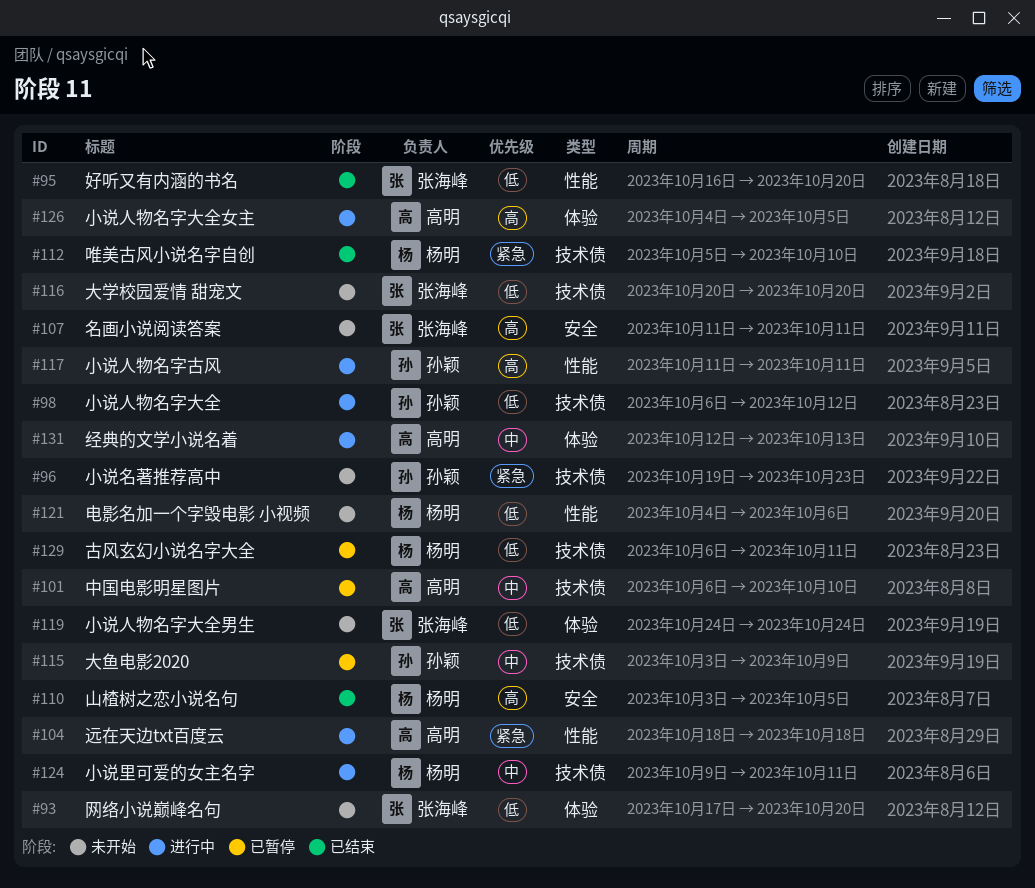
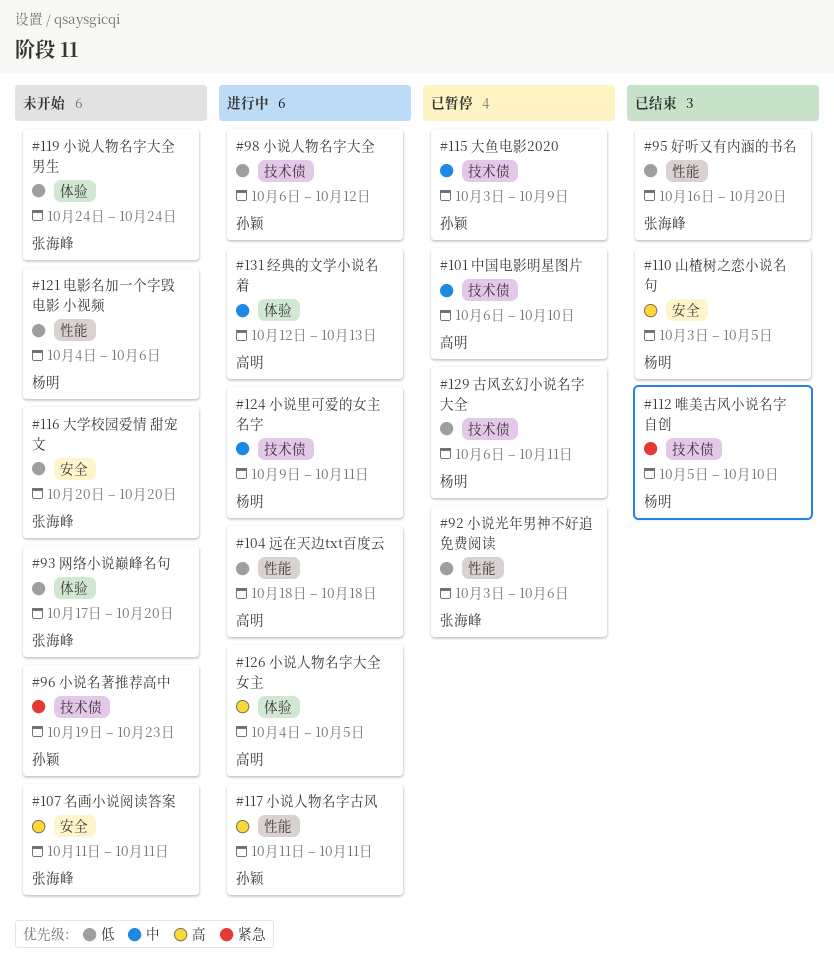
#92: none -> present
#104, priority: 紧急 -> 低
#116, label: 技术债 -> 安全

